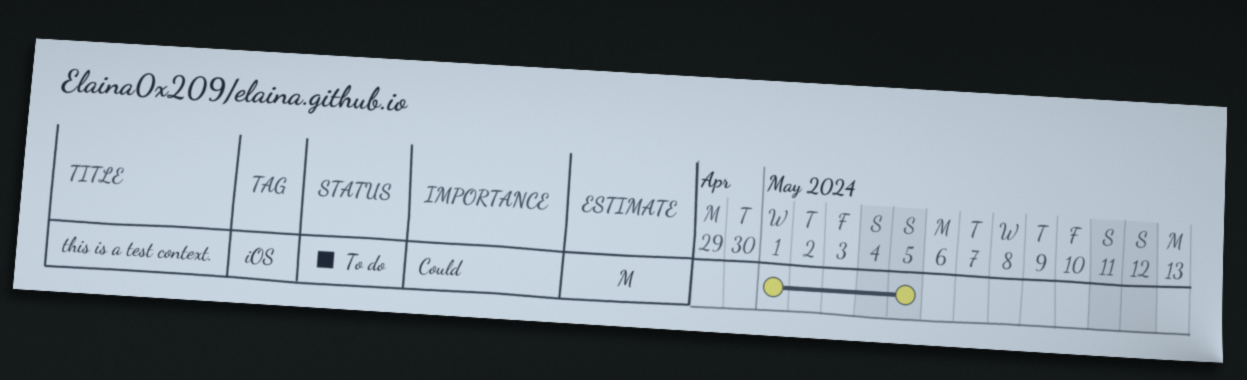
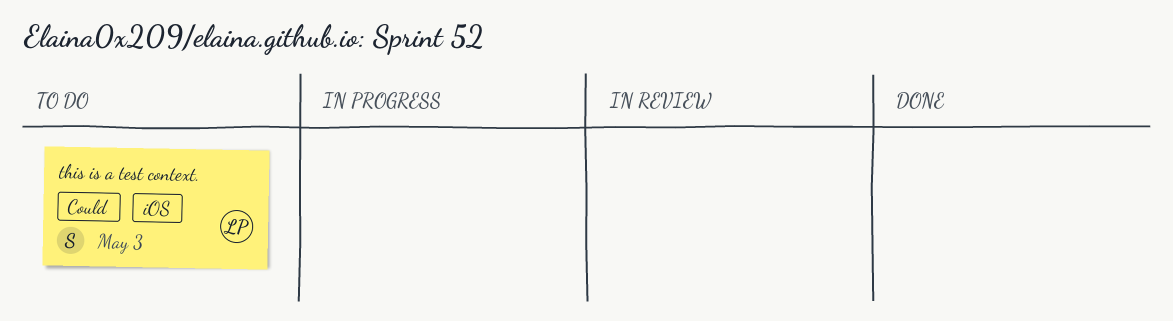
this is a test context., estimate: M -> S
this is a test context., due: May 5 -> May 3

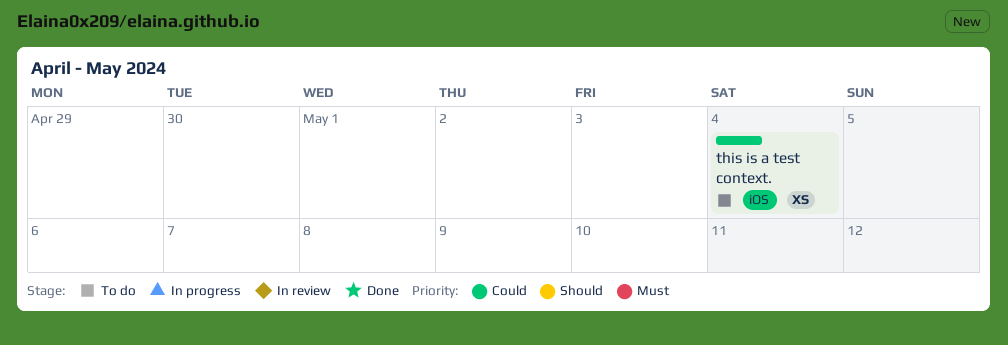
this is a test context., estimate: S -> XS
this is a test context., due: May 3 -> May 4

